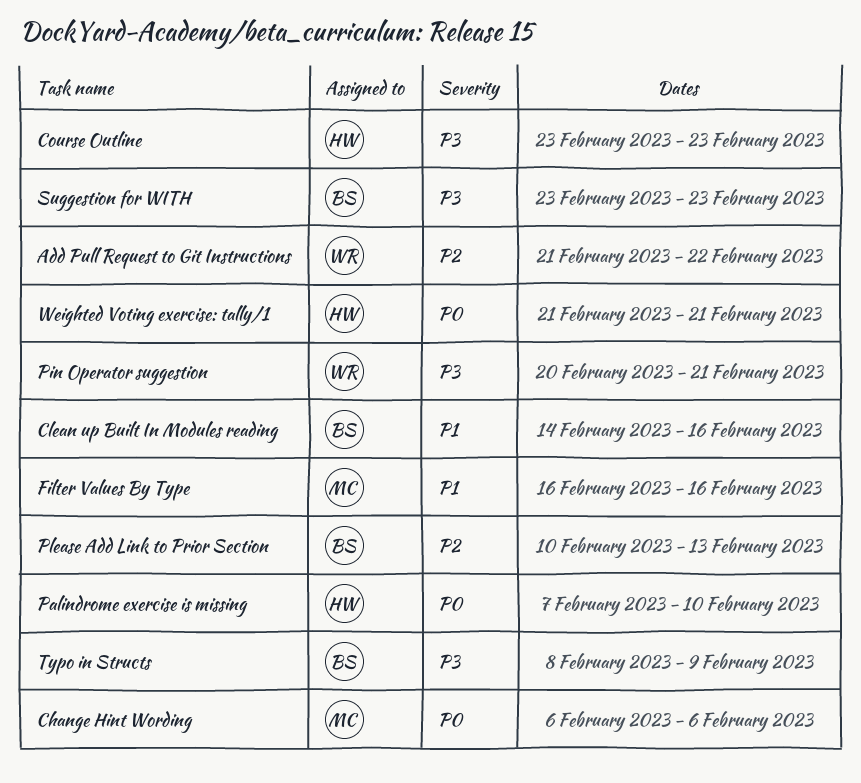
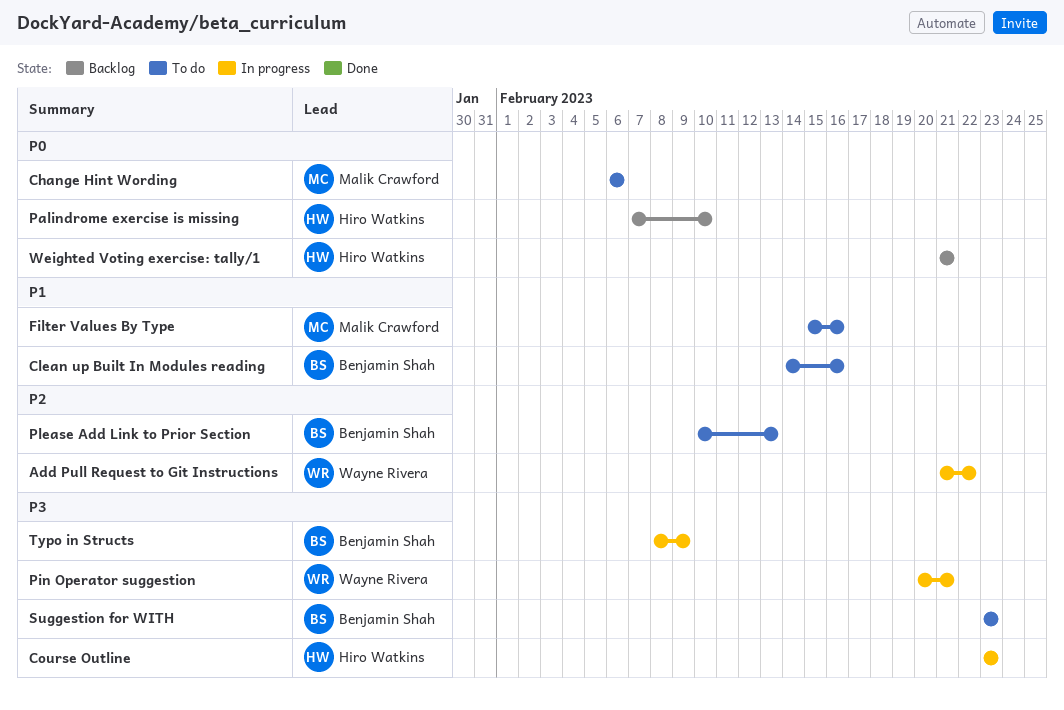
Filter Values By Type, start: Feb 16 -> Feb 15

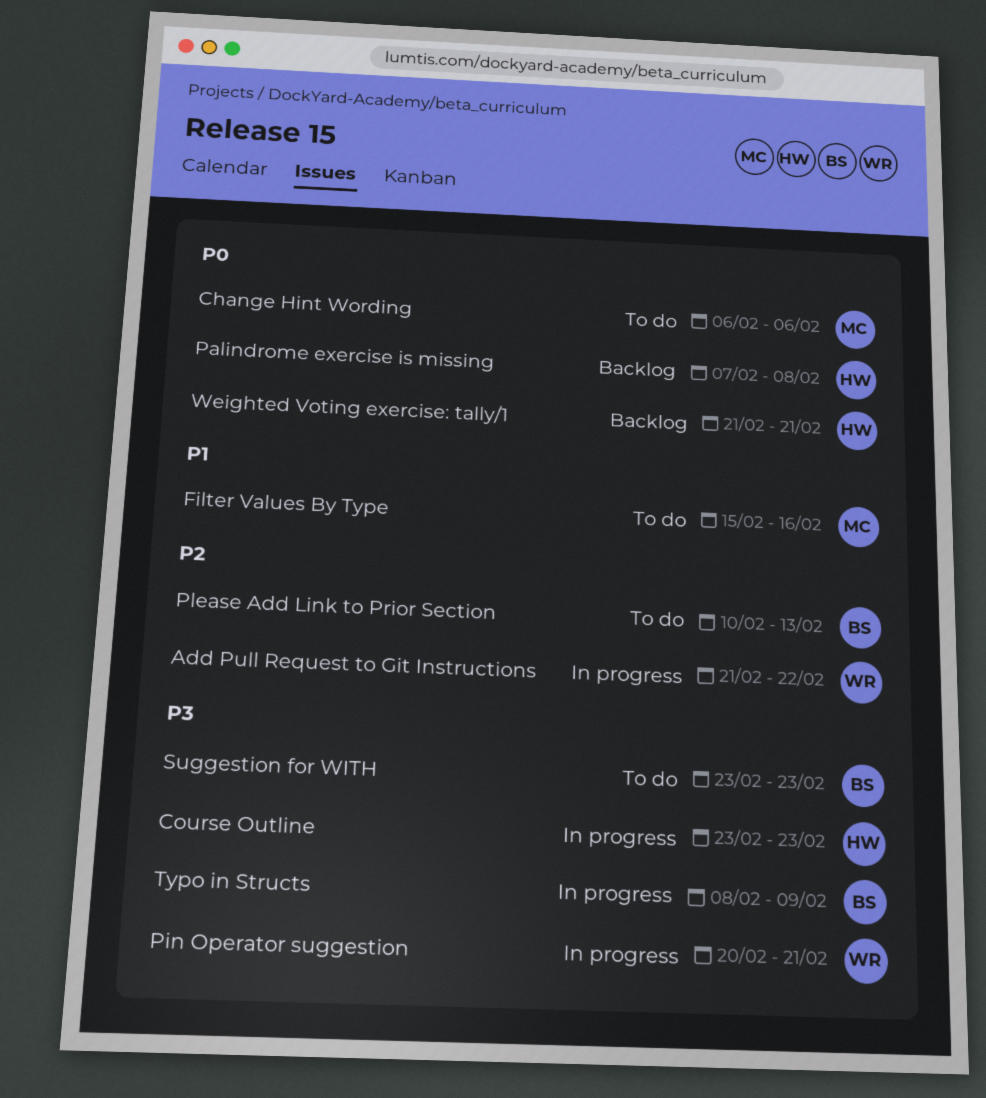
Clean up Built In Modules reading: present -> none
Palindrome exercise is missing, due: Feb 10 -> Feb 8

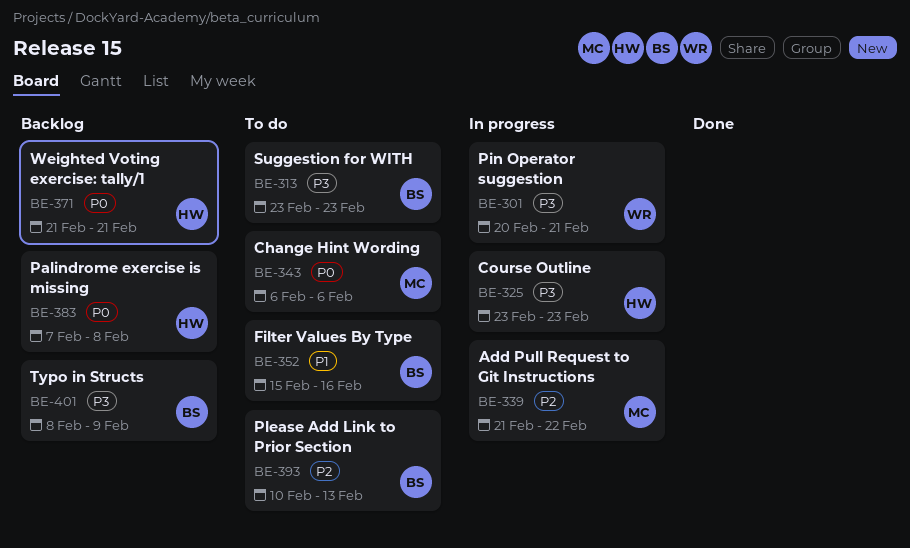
Add Pull Request to Git Instructions, owner: WR -> MC
Filter Values By Type, owner: MC -> BS
Typo in Structs, status: In progress -> Backlog

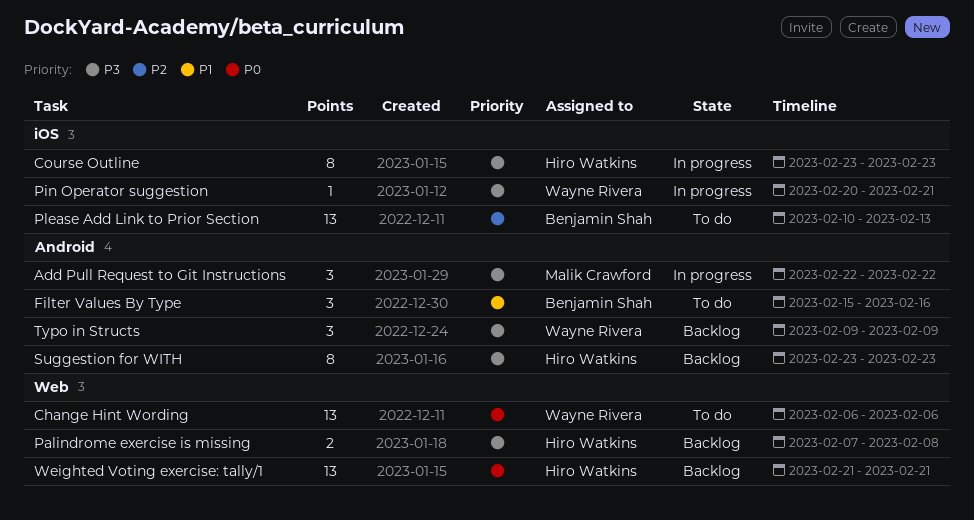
Add Pull Request to Git Instructions, priority: P2 -> P3
Add Pull Request to Git Instructions, start: Feb 21 -> Feb 22
Change Hint Wording, owner: Malik Crawford -> Wayne Rivera
Palindrome exercise is missing, priority: P0 -> P3
Suggestion for WITH, status: To do -> Backlog
Suggestion for WITH, owner: Benjamin Shah -> Hiro Watkins
Typo in Structs, owner: Benjamin Shah -> Wayne Rivera
Typo in Structs, start: Feb 8 -> Feb 9

